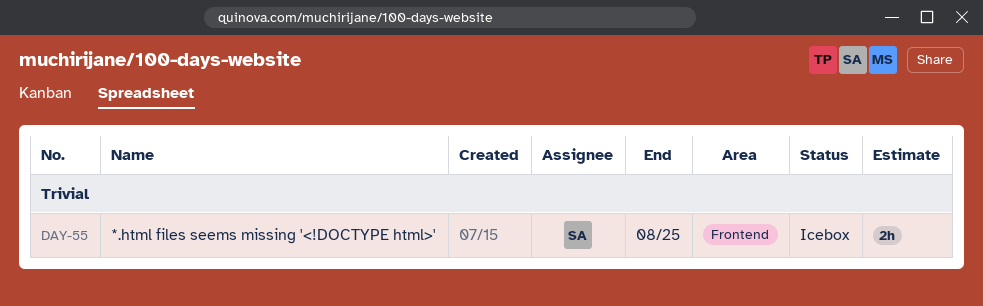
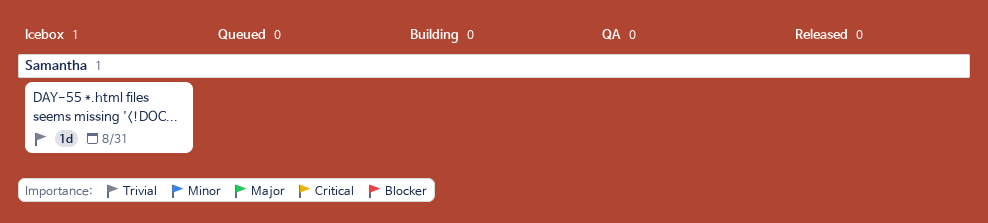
DAY-55, estimate: 2h -> 1d
DAY-55, due: Aug 25 -> Aug 31

